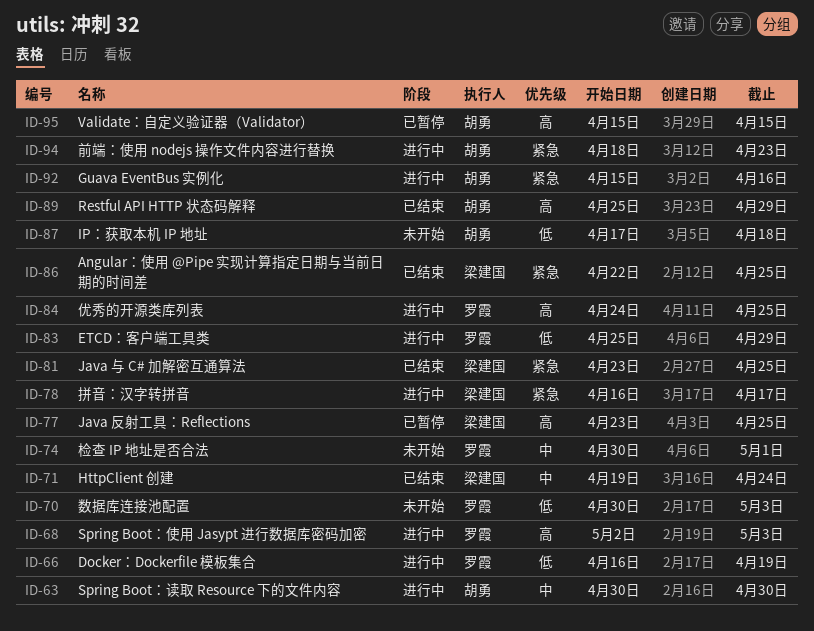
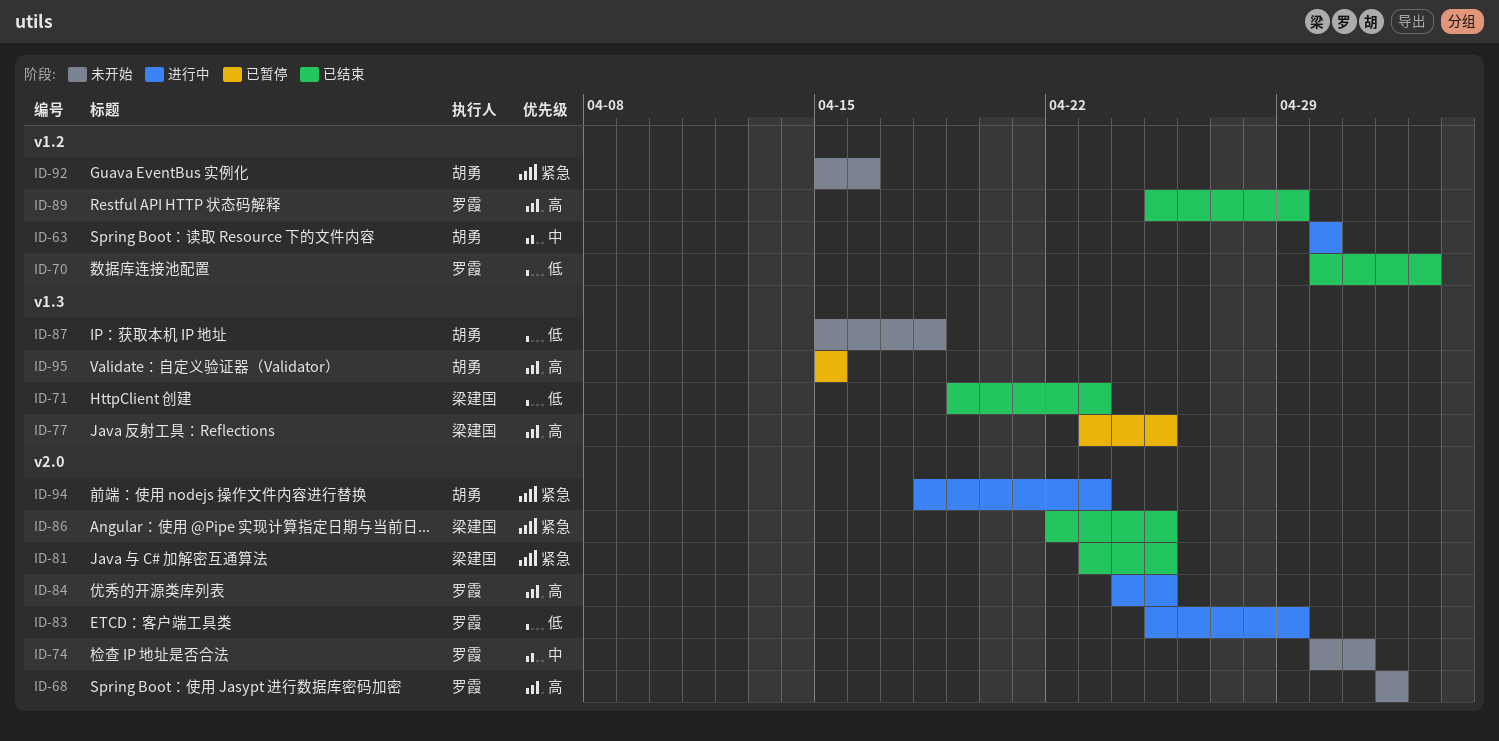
ID-66: present -> none
ID-68, status: 进行中 -> 未开始
ID-68, due: May 3 -> May 2
ID-70, status: 未开始 -> 已结束
ID-71, priority: 中 -> 低
ID-71, due: Apr 24 -> Apr 23
ID-78: present -> none
ID-87, start: Apr 17 -> Apr 15
ID-89, owner: 胡勇 -> 罗霞
ID-92, status: 进行中 -> 未开始

